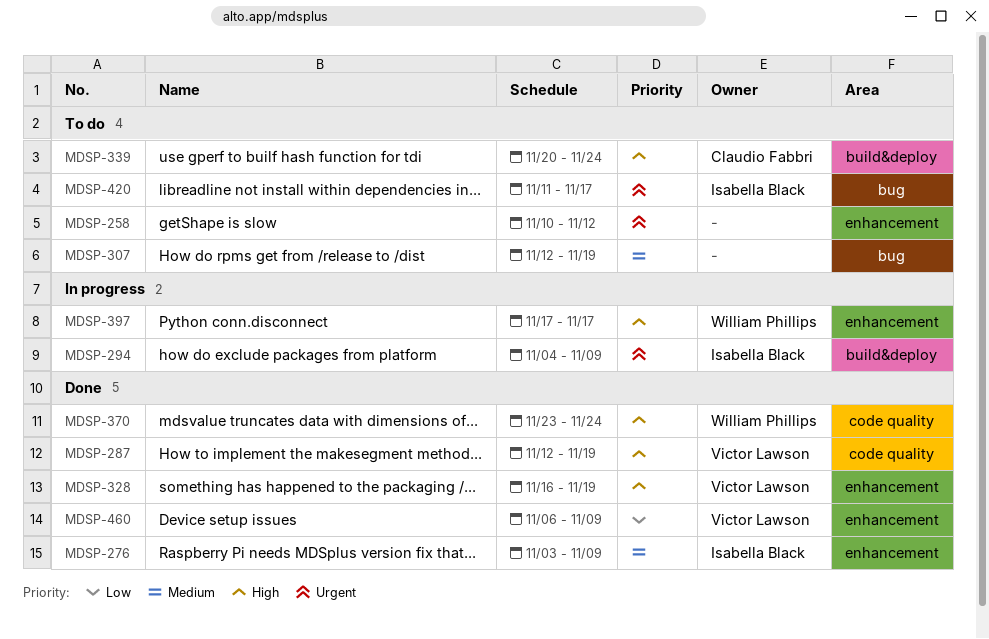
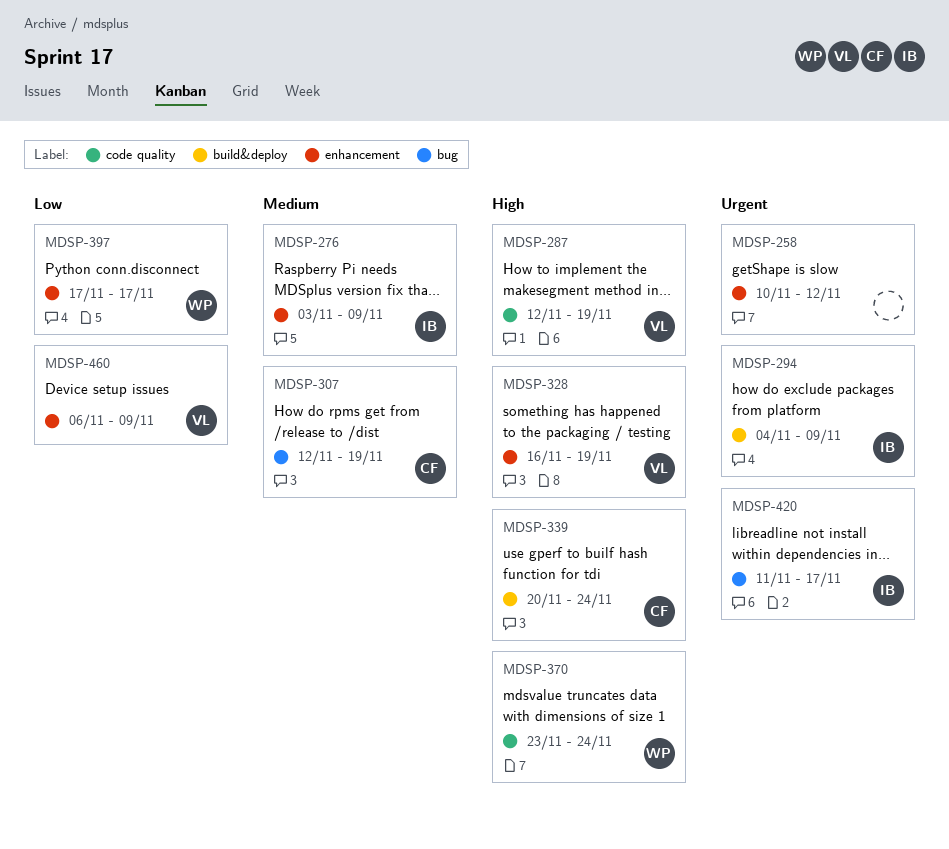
MDSP-307, owner: none -> Claudio Fabbri
MDSP-397, priority: High -> Low

